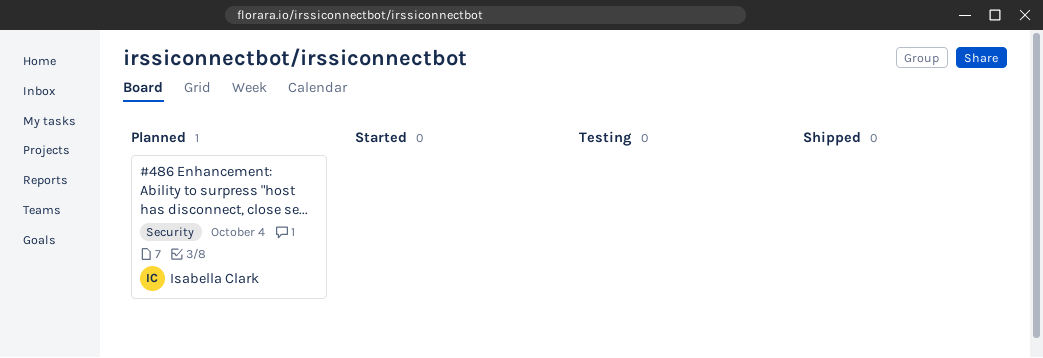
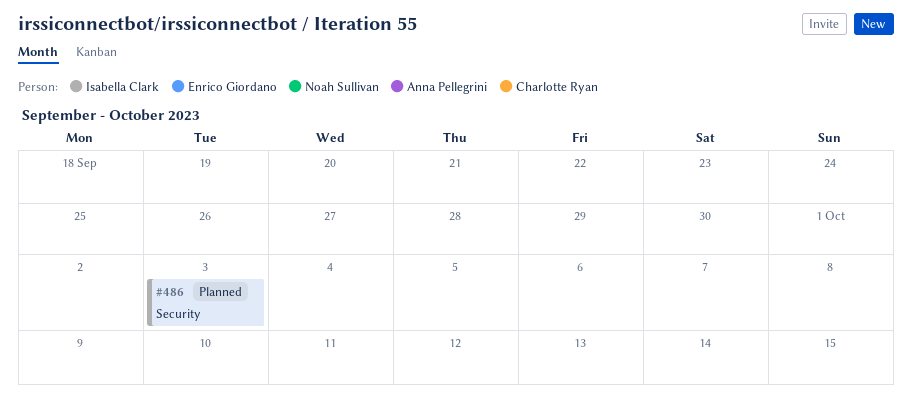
#486, due: Oct 4 -> Oct 3

